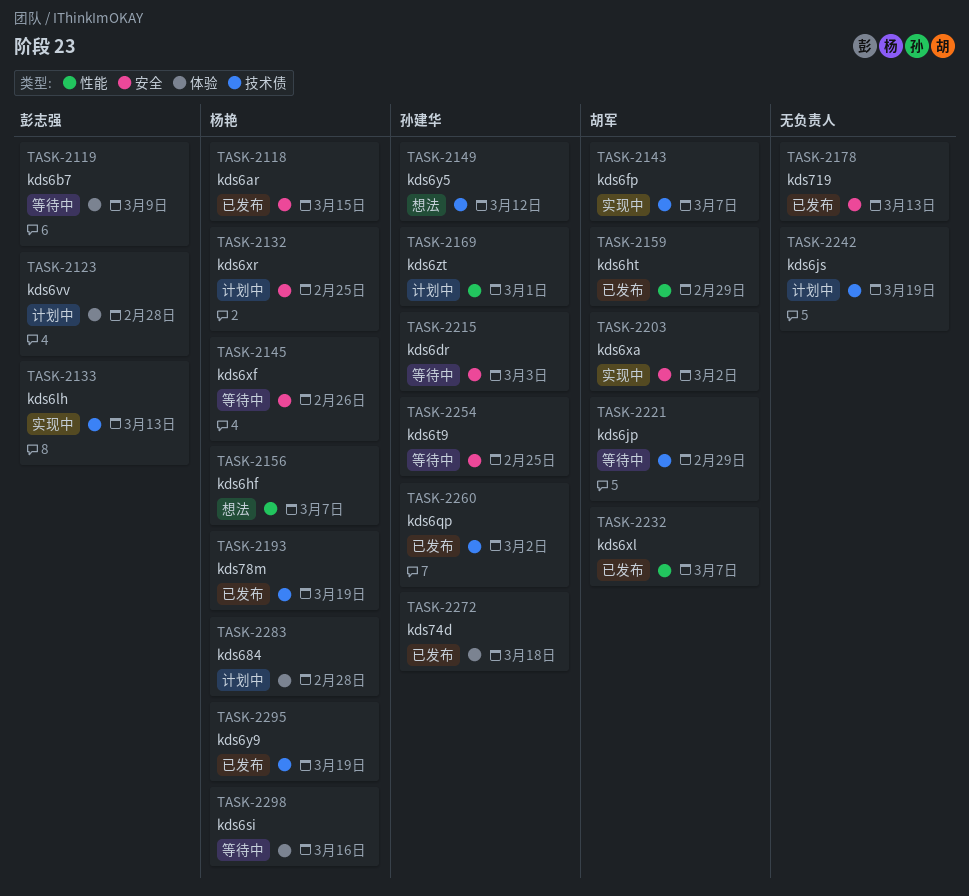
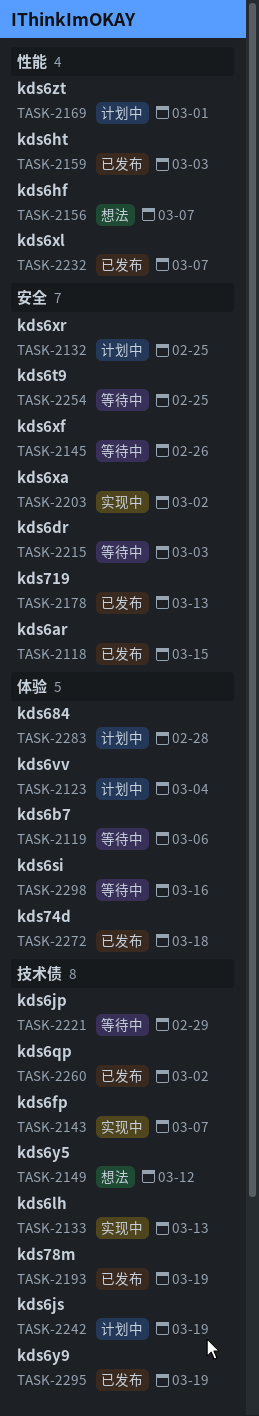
TASK-2119, due: Mar 9 -> Mar 6
TASK-2123, due: Feb 28 -> Mar 4
TASK-2159, due: Feb 29 -> Mar 3

